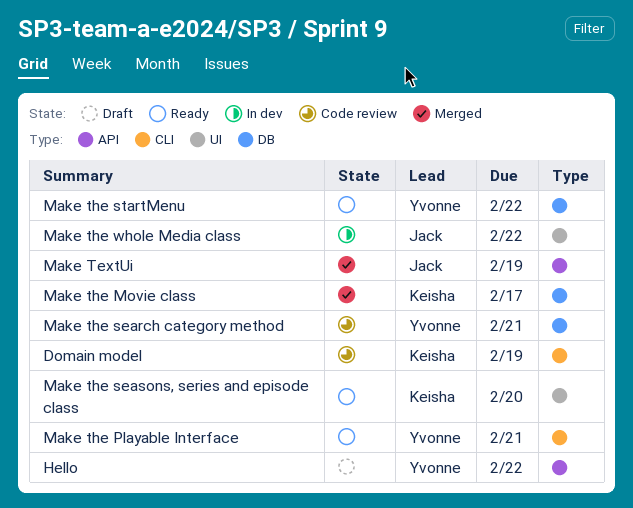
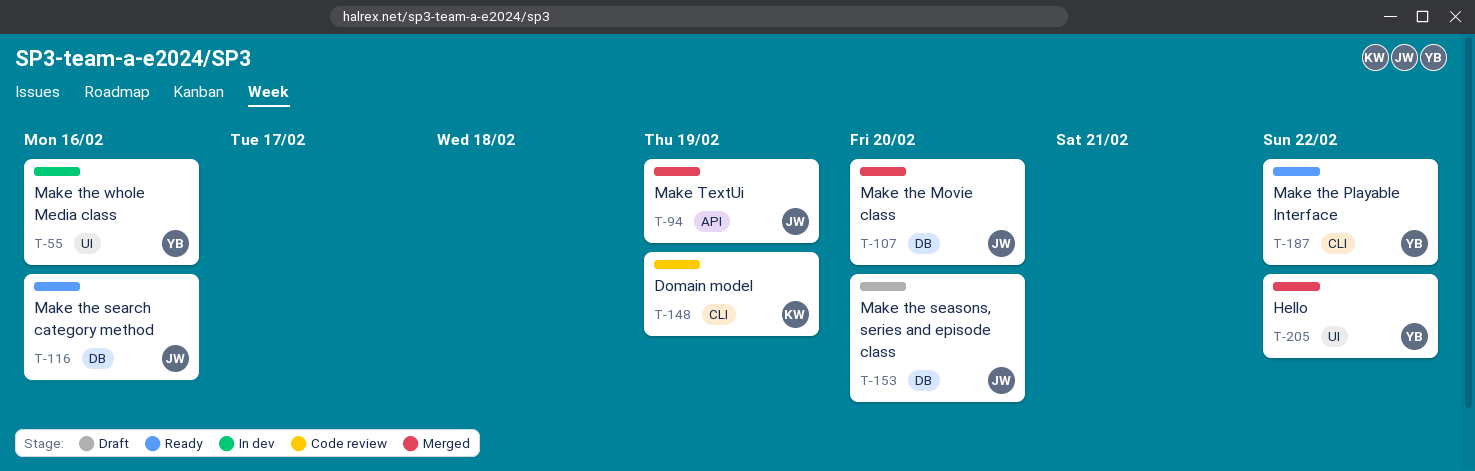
Hello, status: Draft -> Merged
Hello, label: API -> UI
Make the Movie class, owner: Keisha -> Jack
Make the Movie class, due: Feb 17 -> Feb 20
Make the Playable Interface, due: Feb 21 -> Feb 22
Make the search category method, status: Code review -> Ready
Make the search category method, owner: Yvonne -> Jack
Make the search category method, due: Feb 21 -> Feb 16
Make the seasons, series and episode class, status: Ready -> Draft
Make the seasons, series and episode class, owner: Keisha -> Jack
Make the seasons, series and episode class, label: UI -> DB
Make the startMenu: present -> none
Make the whole Media class, owner: Jack -> Yvonne
Make the whole Media class, due: Feb 22 -> Feb 16

